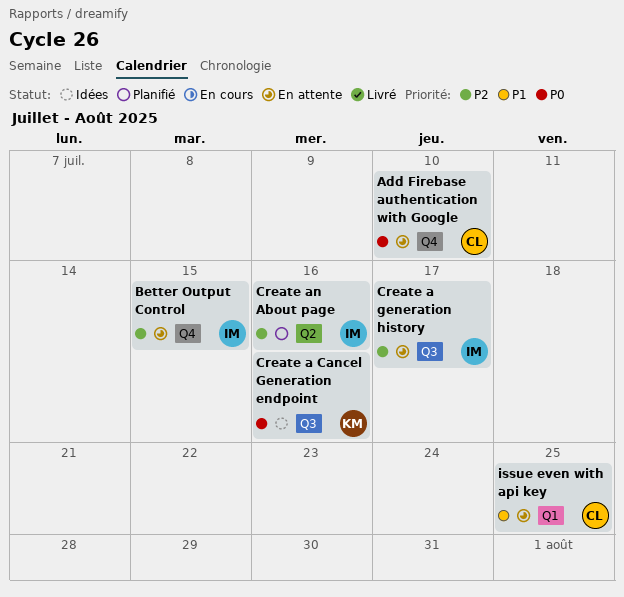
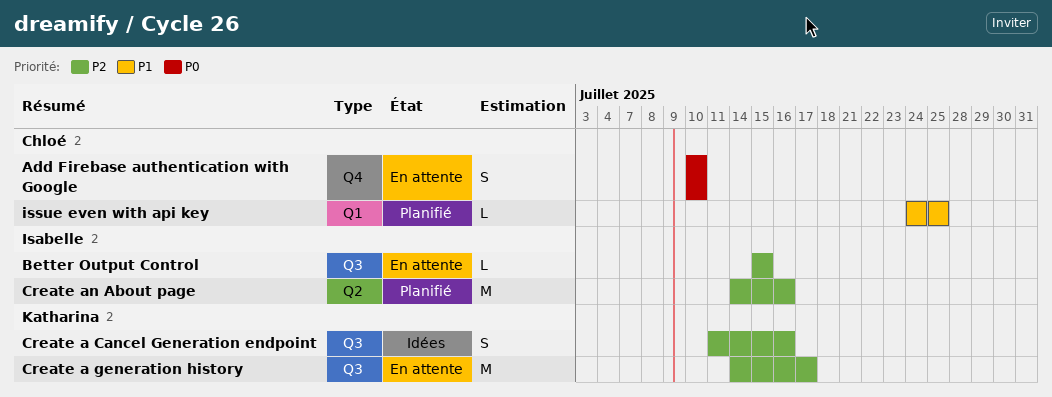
Better Output Control, label: Q4 -> Q3
Create a Cancel Generation endpoint, priority: P0 -> P2
Create a generation history, owner: Isabelle -> Katharina
issue even with api key, status: En attente -> Planifié

